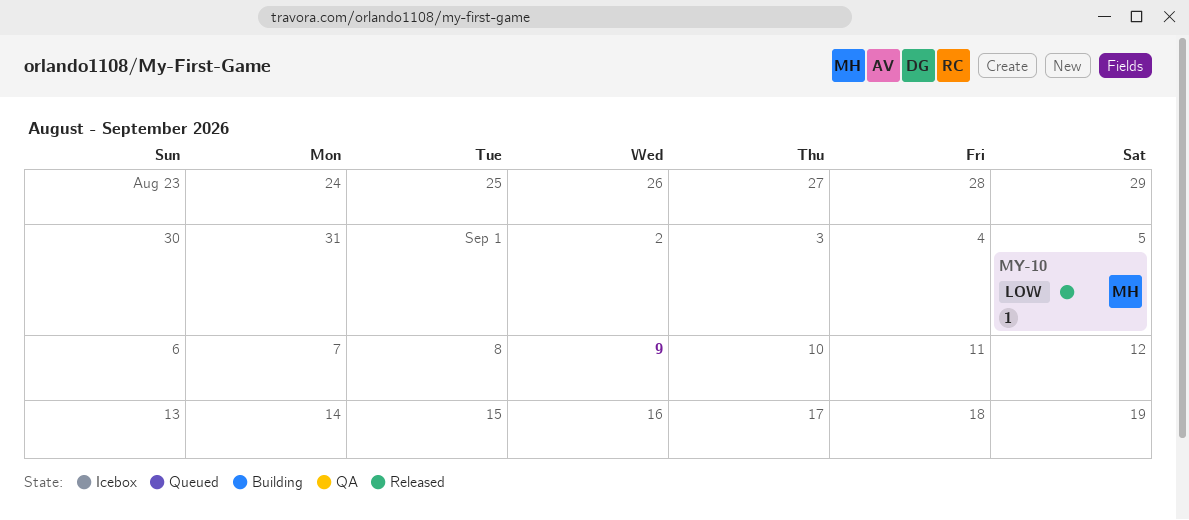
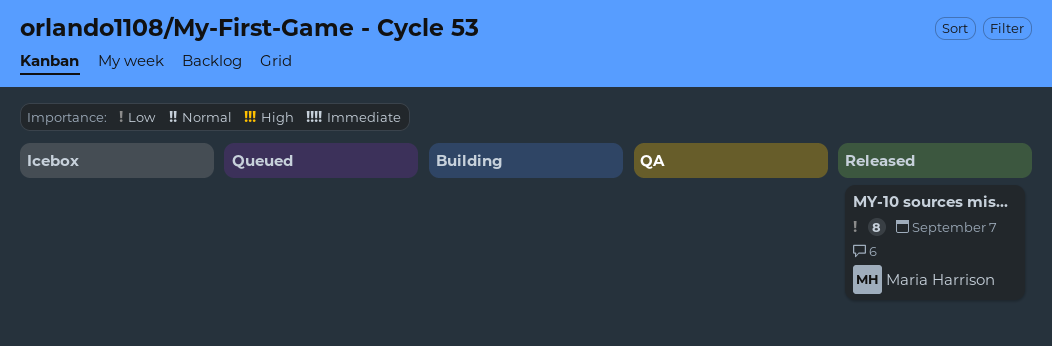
MY-10, estimate: 1 -> 8
MY-10, due: Sep 5 -> Sep 7

